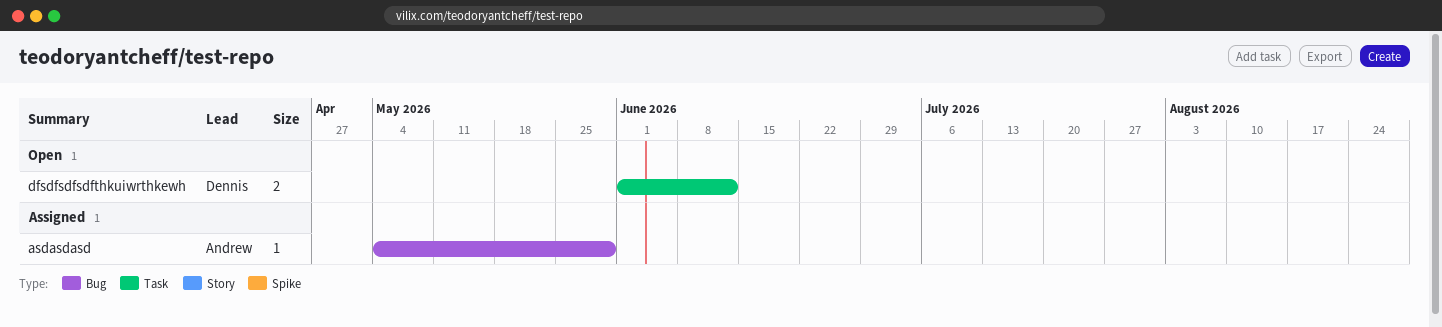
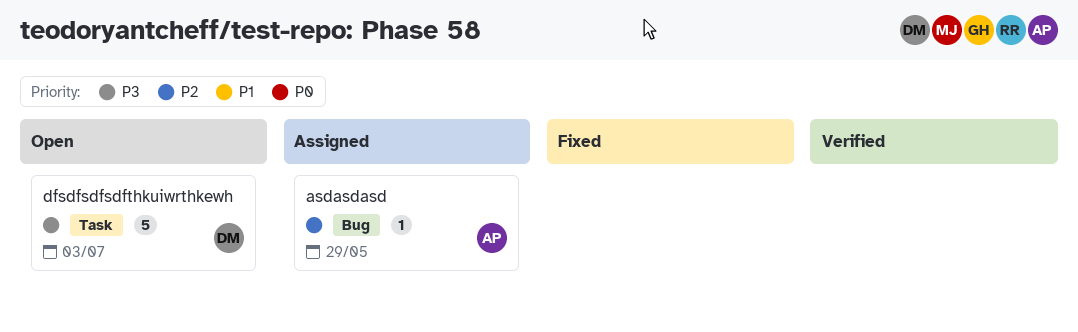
dfsdfsdfsdfthkuiwrthkewh, estimate: 2 -> 5
dfsdfsdfsdfthkuiwrthkewh, due: Jun 12 -> Jul 3

